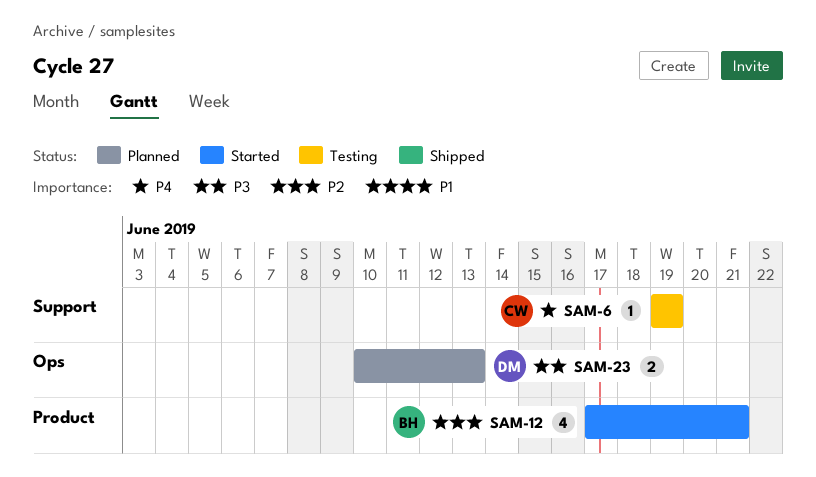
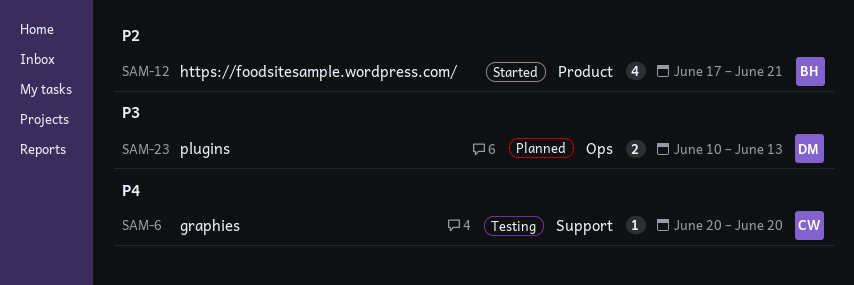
SAM-6, start: Jun 19 -> Jun 20
SAM-6, due: Jun 19 -> Jun 20

